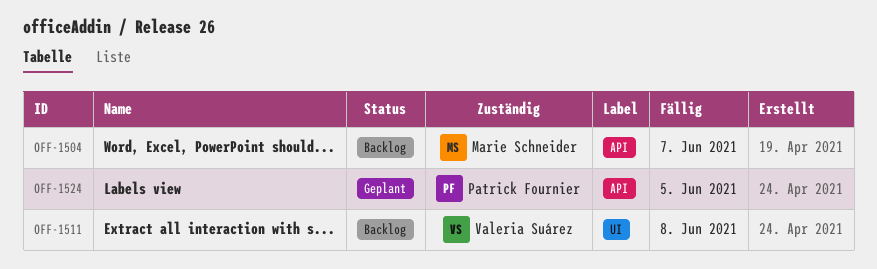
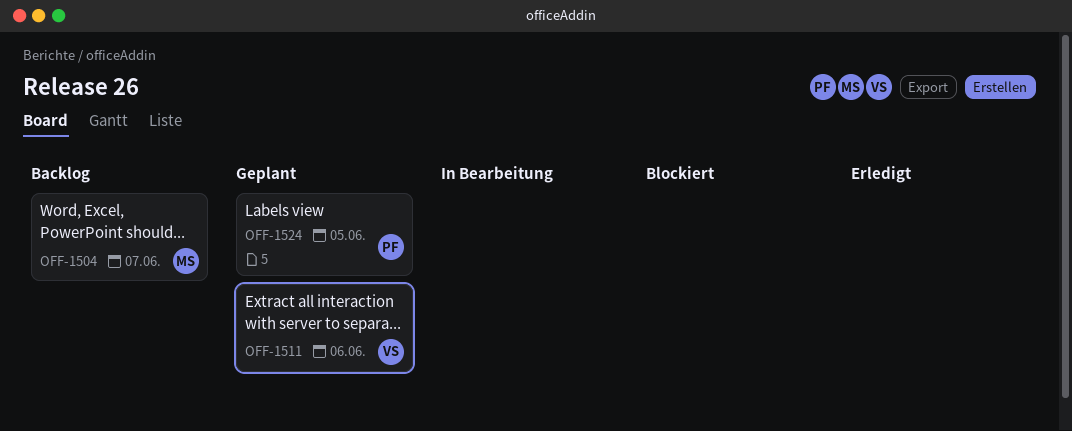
OFF-1511, status: Backlog -> Geplant
OFF-1511, due: Jun 8 -> Jun 6

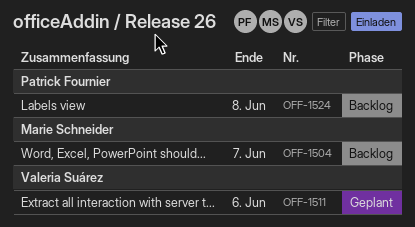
OFF-1524, status: Geplant -> Backlog
OFF-1524, due: Jun 5 -> Jun 8

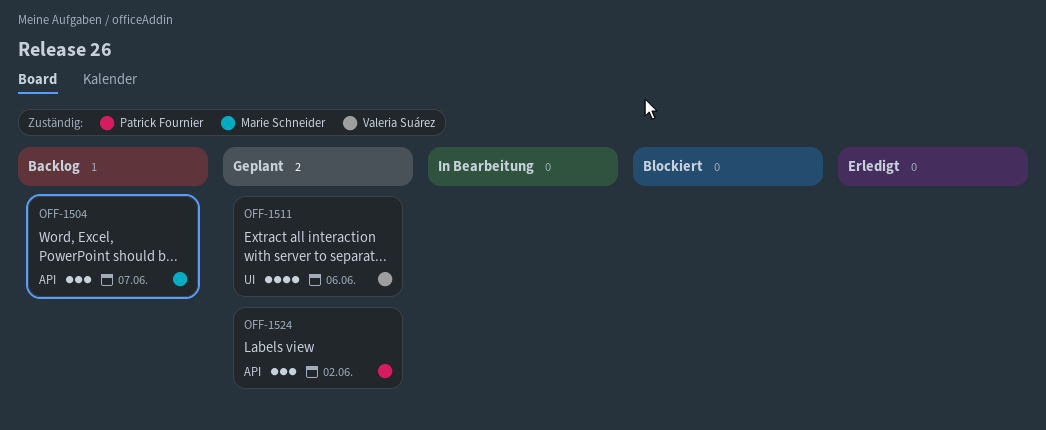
OFF-1524, status: Backlog -> Geplant
OFF-1524, due: Jun 8 -> Jun 2

